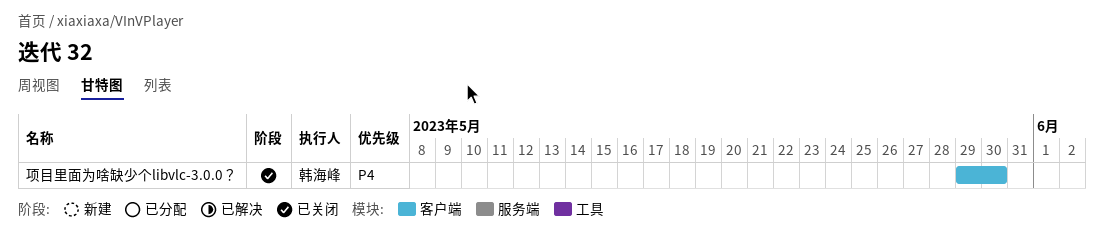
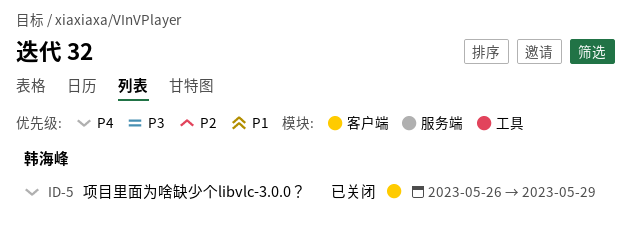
项目里面为啥缺少个libvlc-3.0.0？, start: May 29 -> May 26
项目里面为啥缺少个libvlc-3.0.0？, due: May 30 -> May 29

